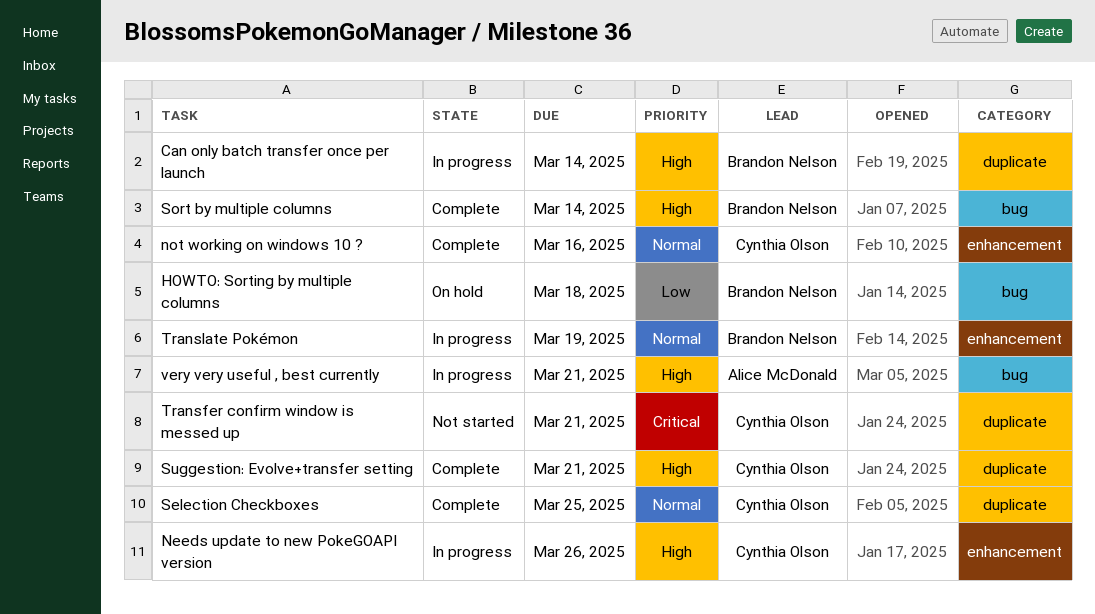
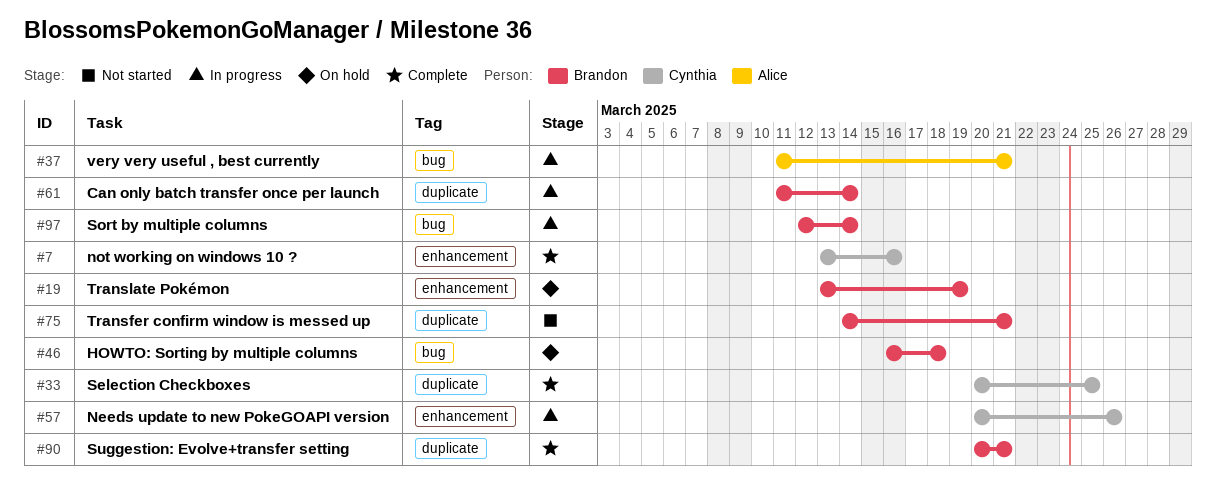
Sort by multiple columns, status: Complete -> In progress
Suggestion: Evolve+transfer setting, owner: Cynthia Olson -> Brandon Nelson
Transfer confirm window is messed up, owner: Cynthia Olson -> Brandon Nelson
Translate Pokémon, status: In progress -> On hold

